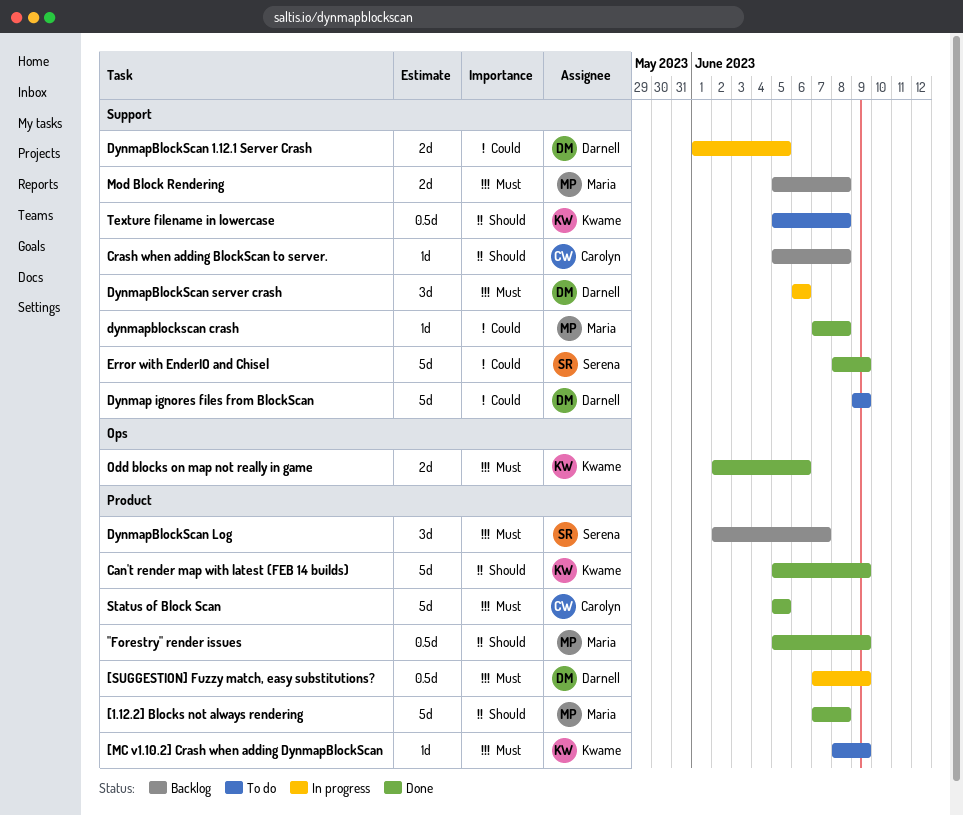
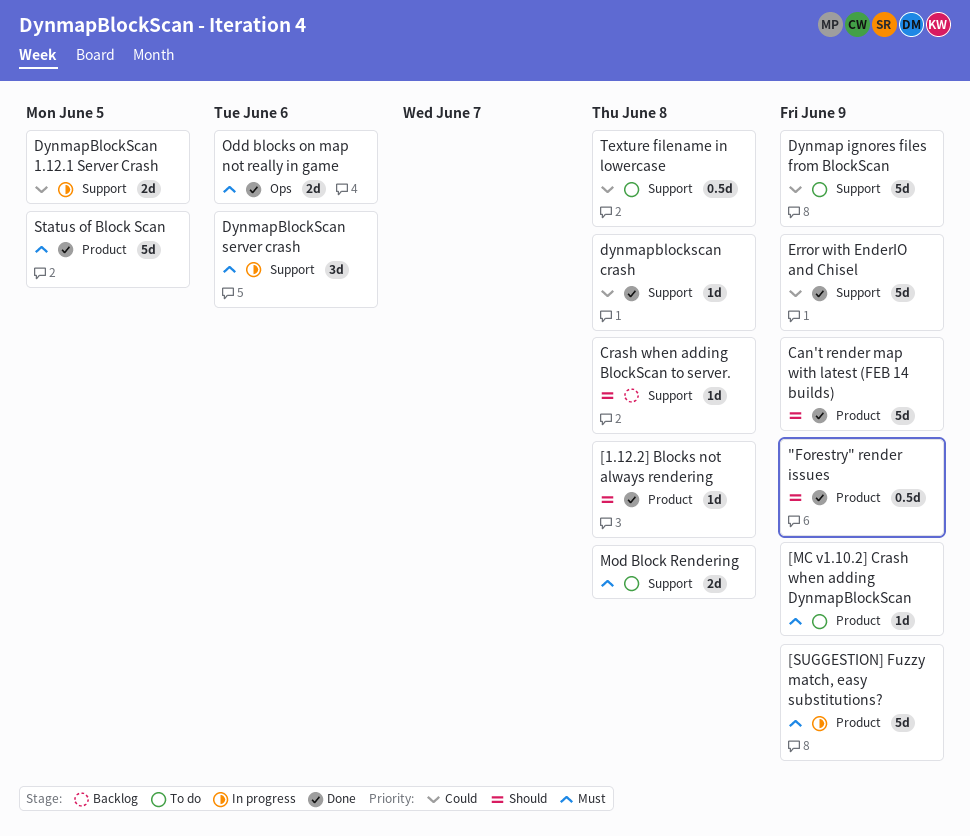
[1.12.2] Blocks not always rendering, estimate: 5d -> 1d
[SUGGESTION] Fuzzy match, easy substitutions?, estimate: 0.5d -> 5d
DynmapBlockScan Log: present -> none
Mod Block Rendering, status: Backlog -> To do
Texture filename in lowercase, priority: Should -> Could

